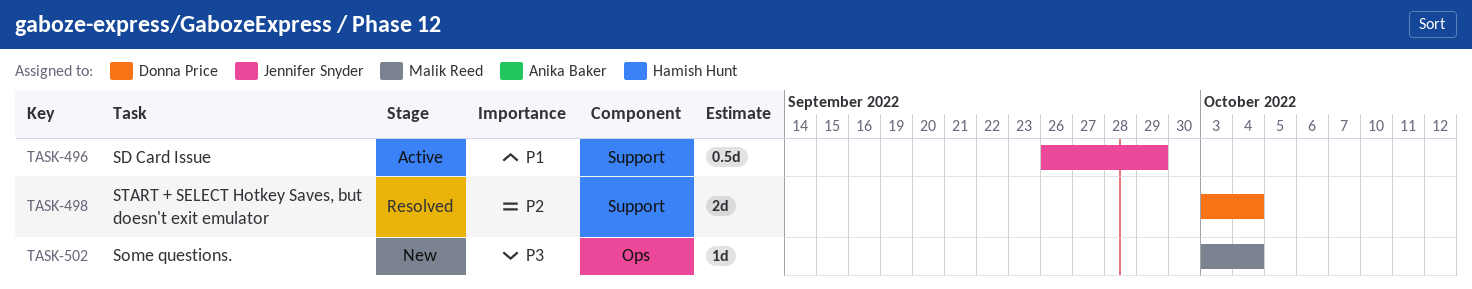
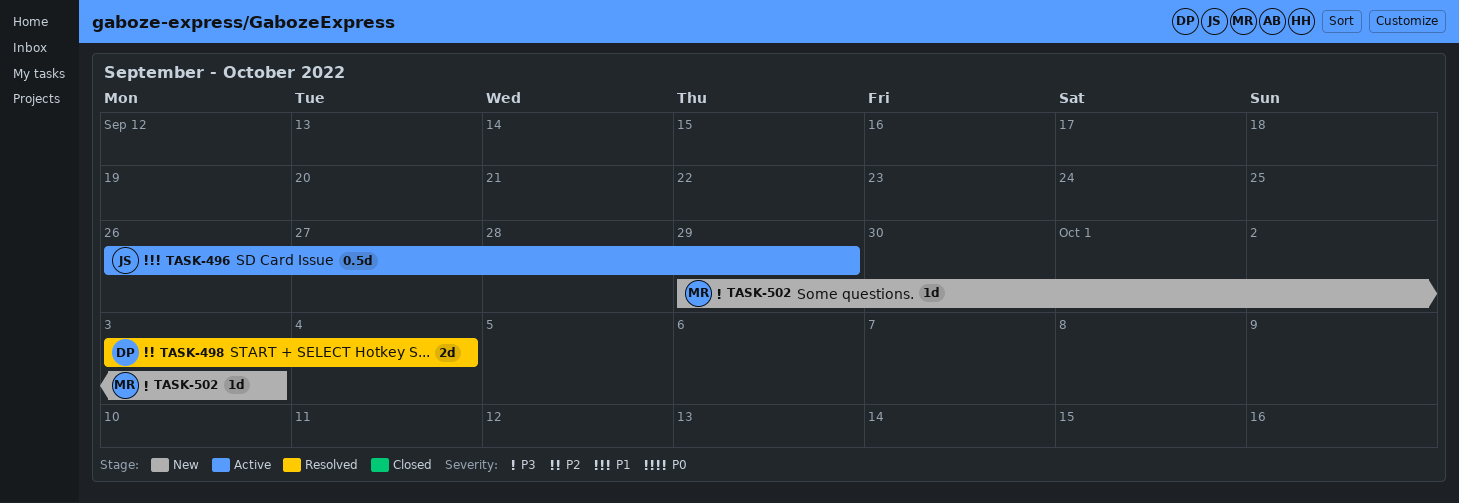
TASK-502, start: Oct 3 -> Sep 29
TASK-502, due: Oct 4 -> Oct 3

